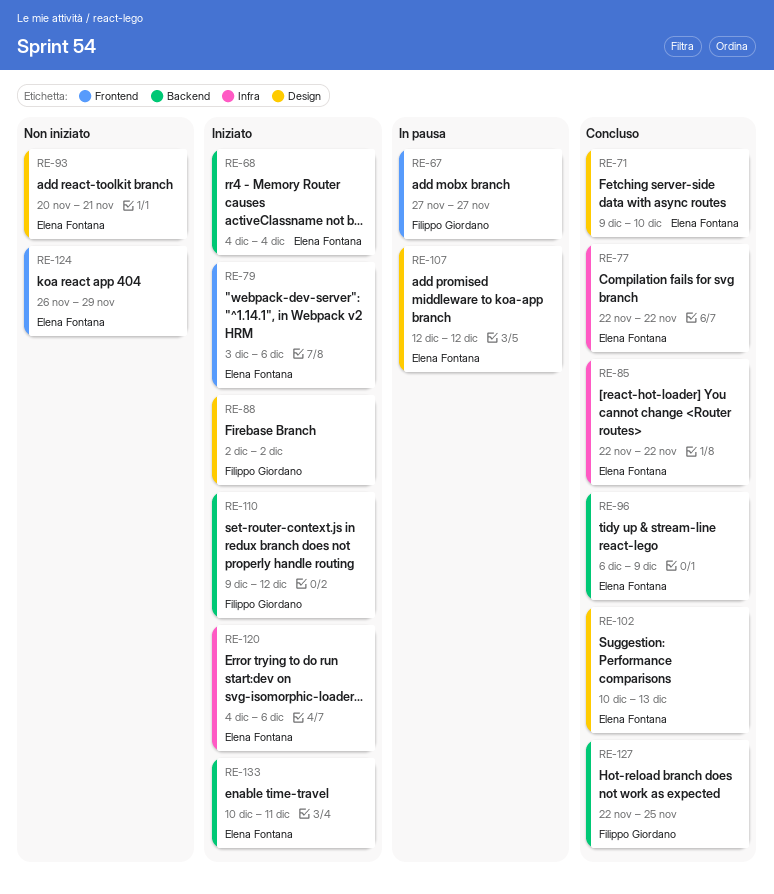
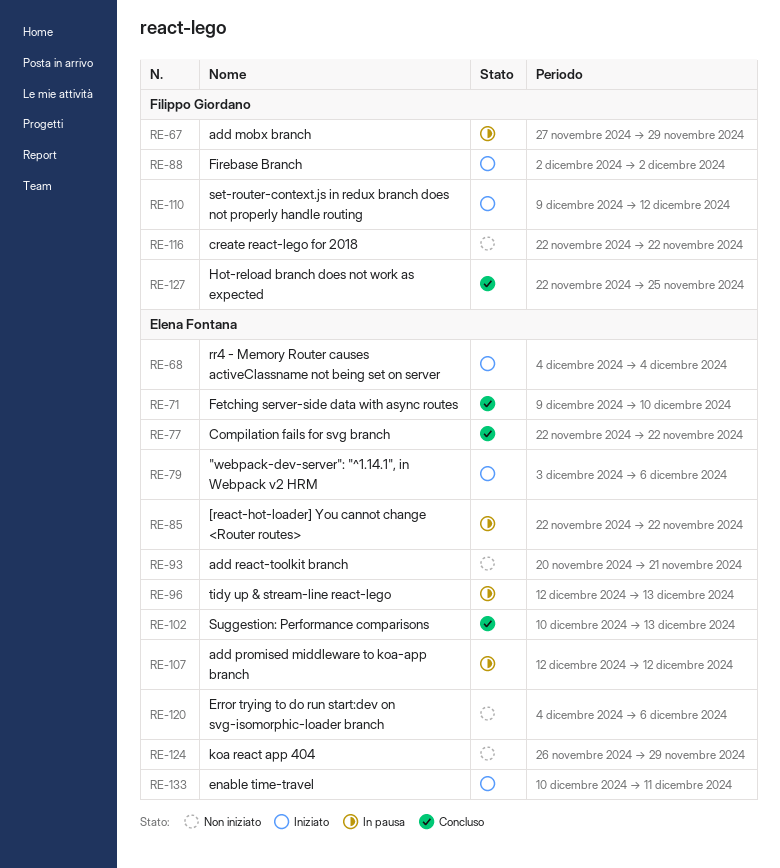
RE-67, due: Nov 27 -> Nov 29
RE-85, status: Concluso -> In pausa
RE-96, status: Concluso -> In pausa
RE-96, start: Dec 6 -> Dec 12
RE-96, due: Dec 9 -> Dec 13
RE-116: none -> present
RE-120, status: Iniziato -> Non iniziato

